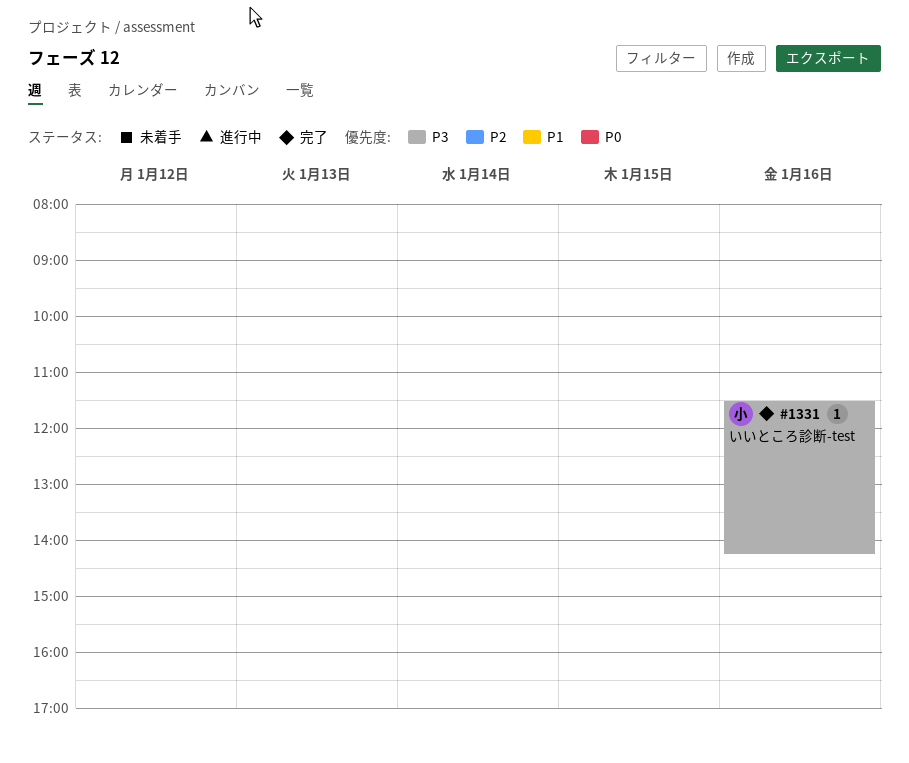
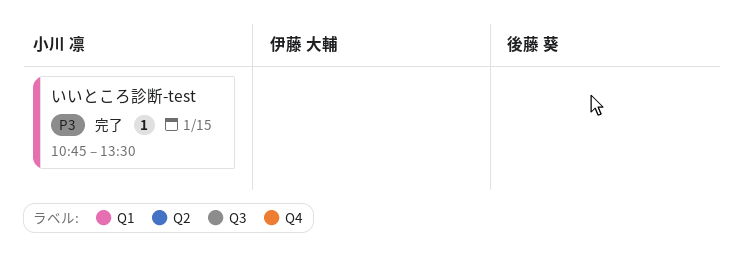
いいところ診断-test, day: Jan 16 -> Jan 15
いいところ診断-test, begins: 11:30 -> 10:45
いいところ診断-test, ends: 14:15 -> 13:30

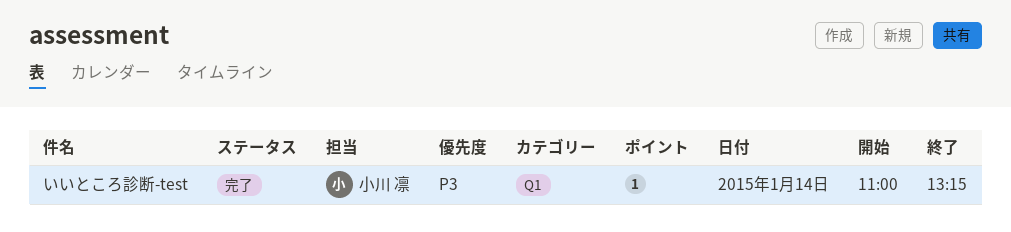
いいところ診断-test, day: Jan 15 -> Jan 14
いいところ診断-test, begins: 10:45 -> 11:00
いいところ診断-test, ends: 13:30 -> 13:15

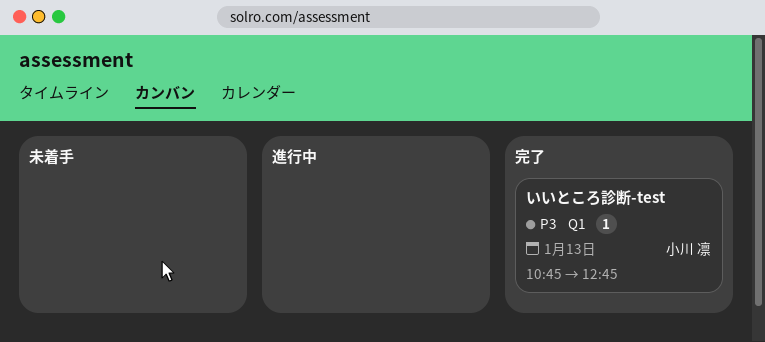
いいところ診断-test, day: Jan 14 -> Jan 13
いいところ診断-test, begins: 11:00 -> 10:45
いいところ診断-test, ends: 13:15 -> 12:45

